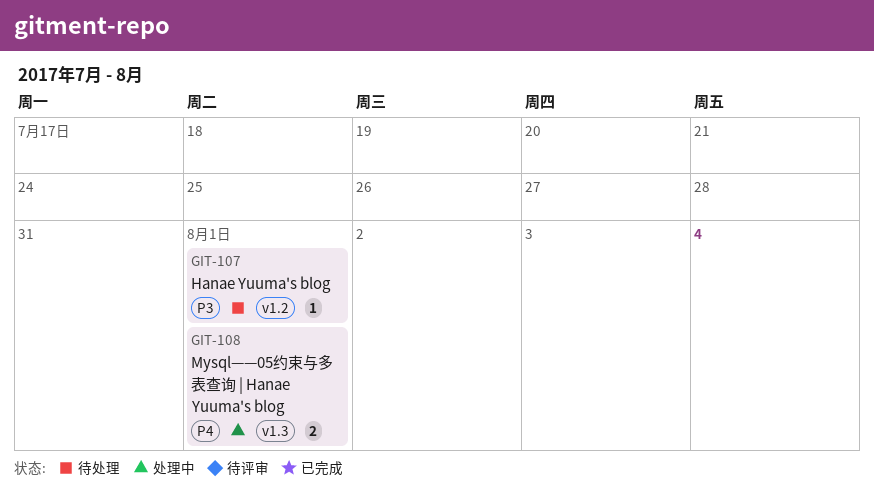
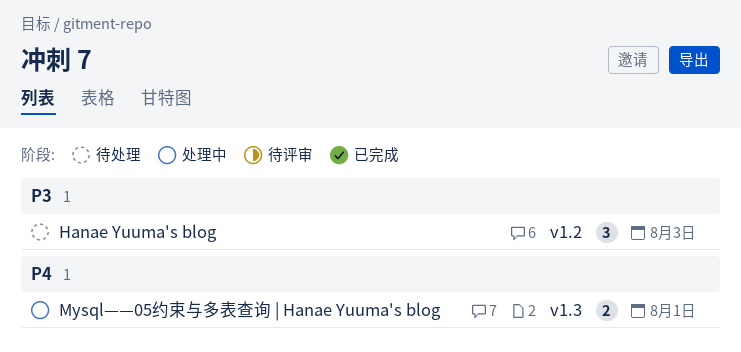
Hanae Yuuma's blog, estimate: 1 -> 3
Hanae Yuuma's blog, due: Aug 1 -> Aug 3

